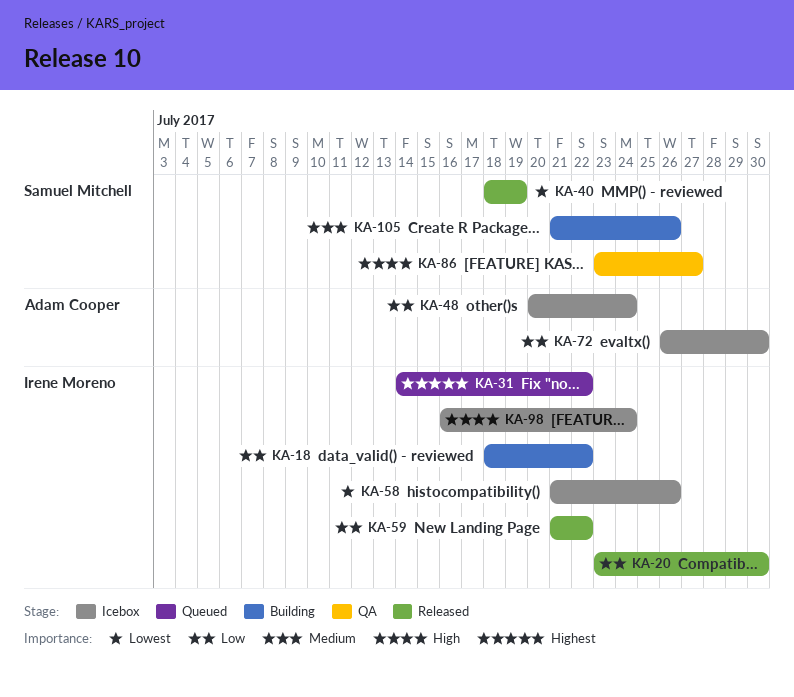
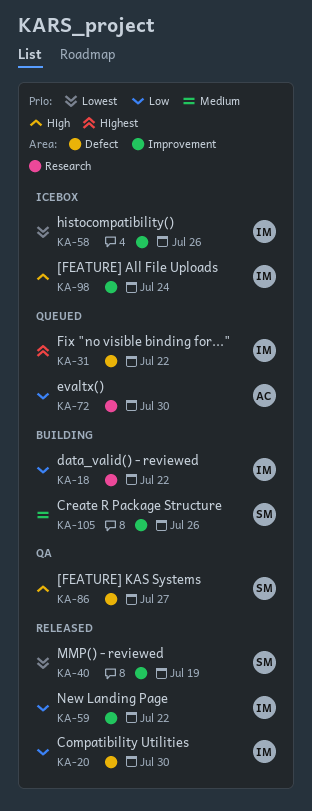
KA-48: present -> none
KA-72, status: Icebox -> Queued

